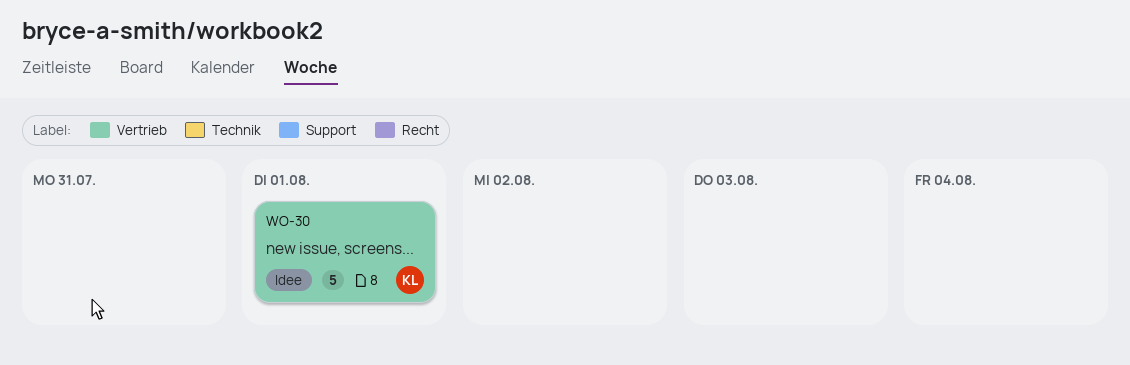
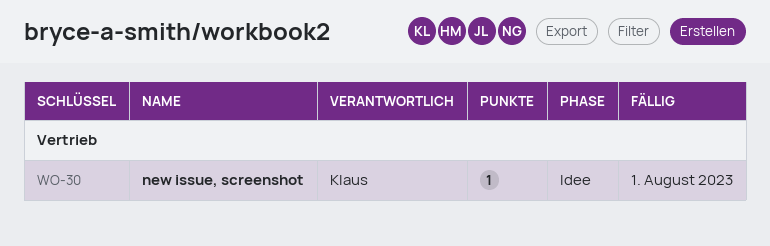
WO-30, estimate: 5 -> 1

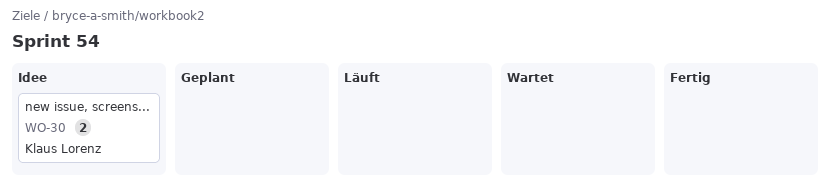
WO-30, estimate: 1 -> 2

